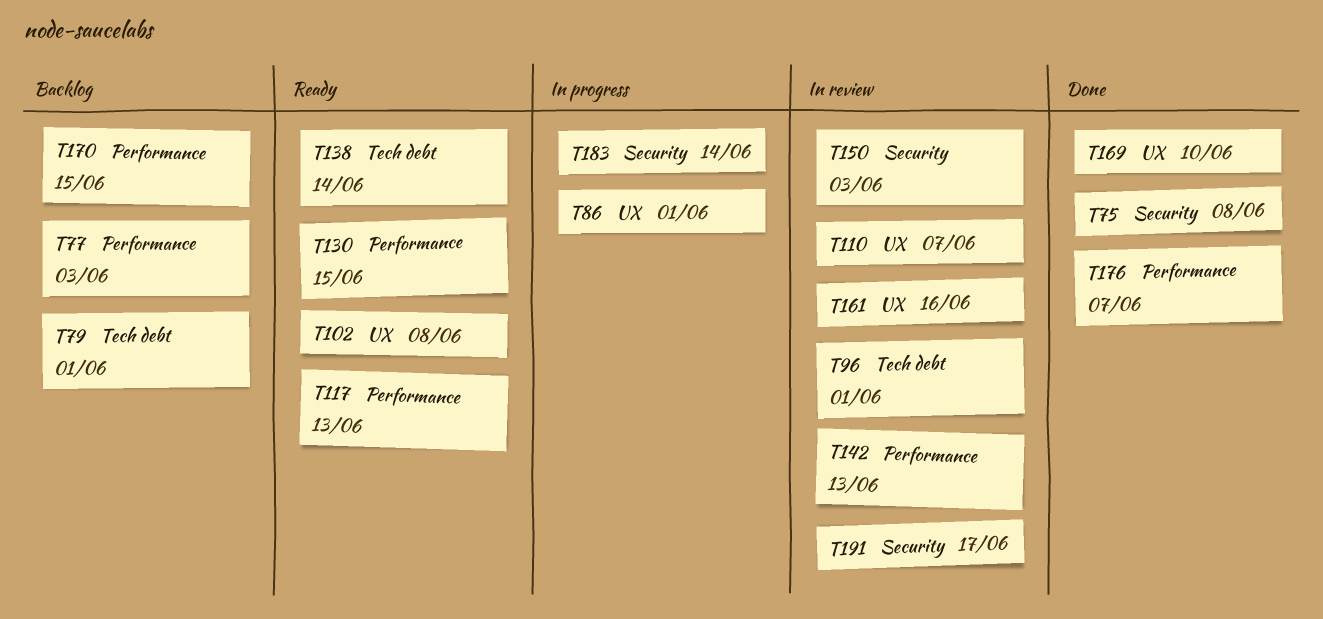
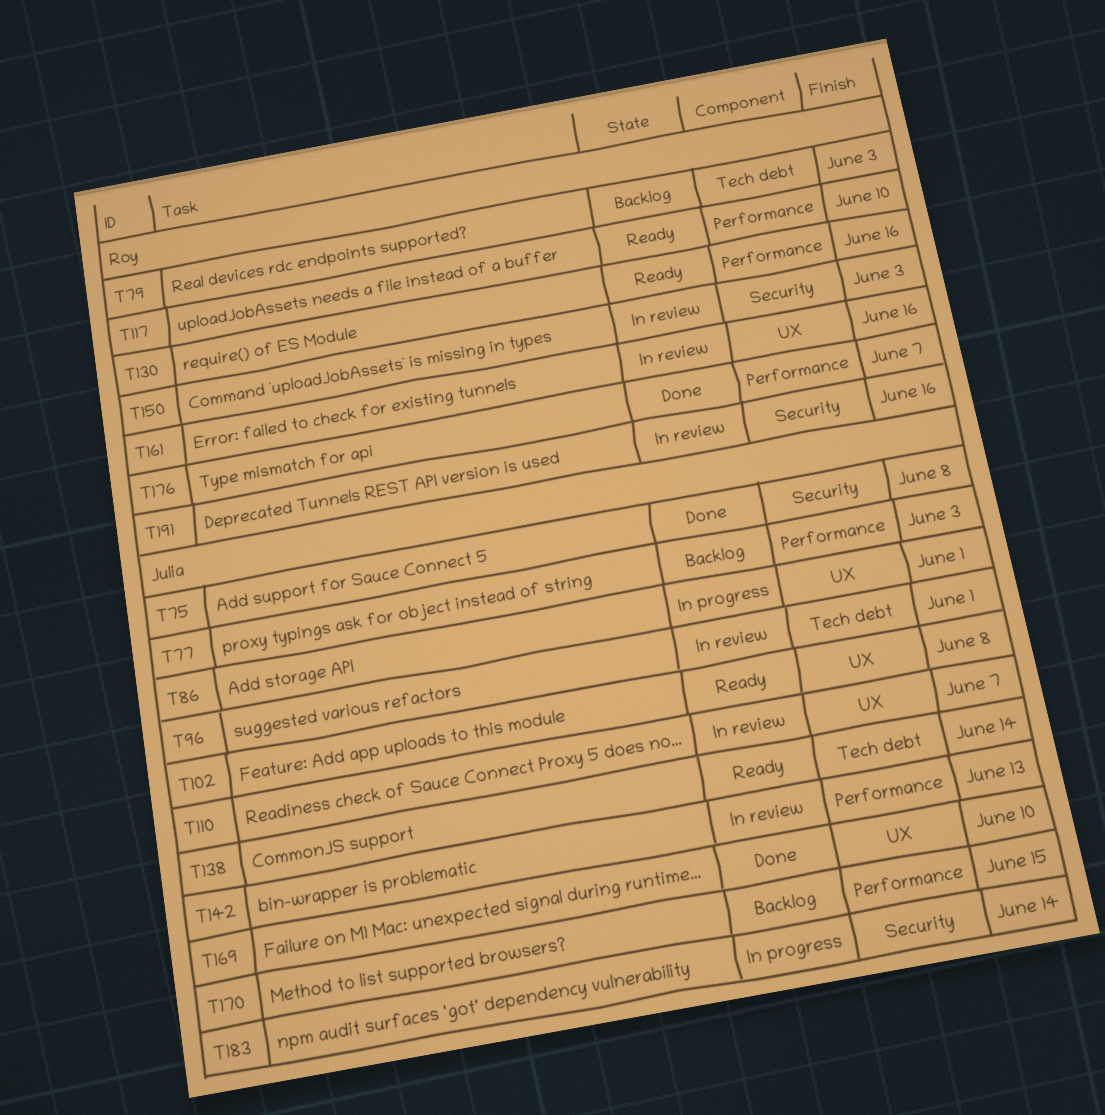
T79, due: Jun 1 -> Jun 3
T117, due: Jun 13 -> Jun 10
T130, due: Jun 15 -> Jun 16
T191, due: Jun 17 -> Jun 16

